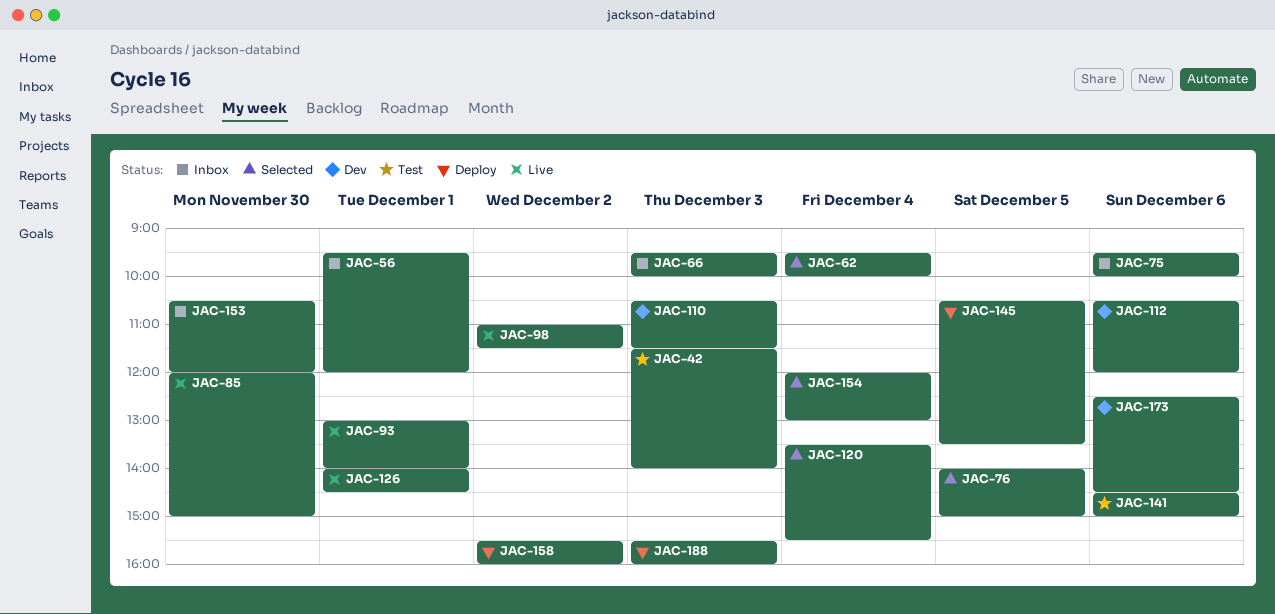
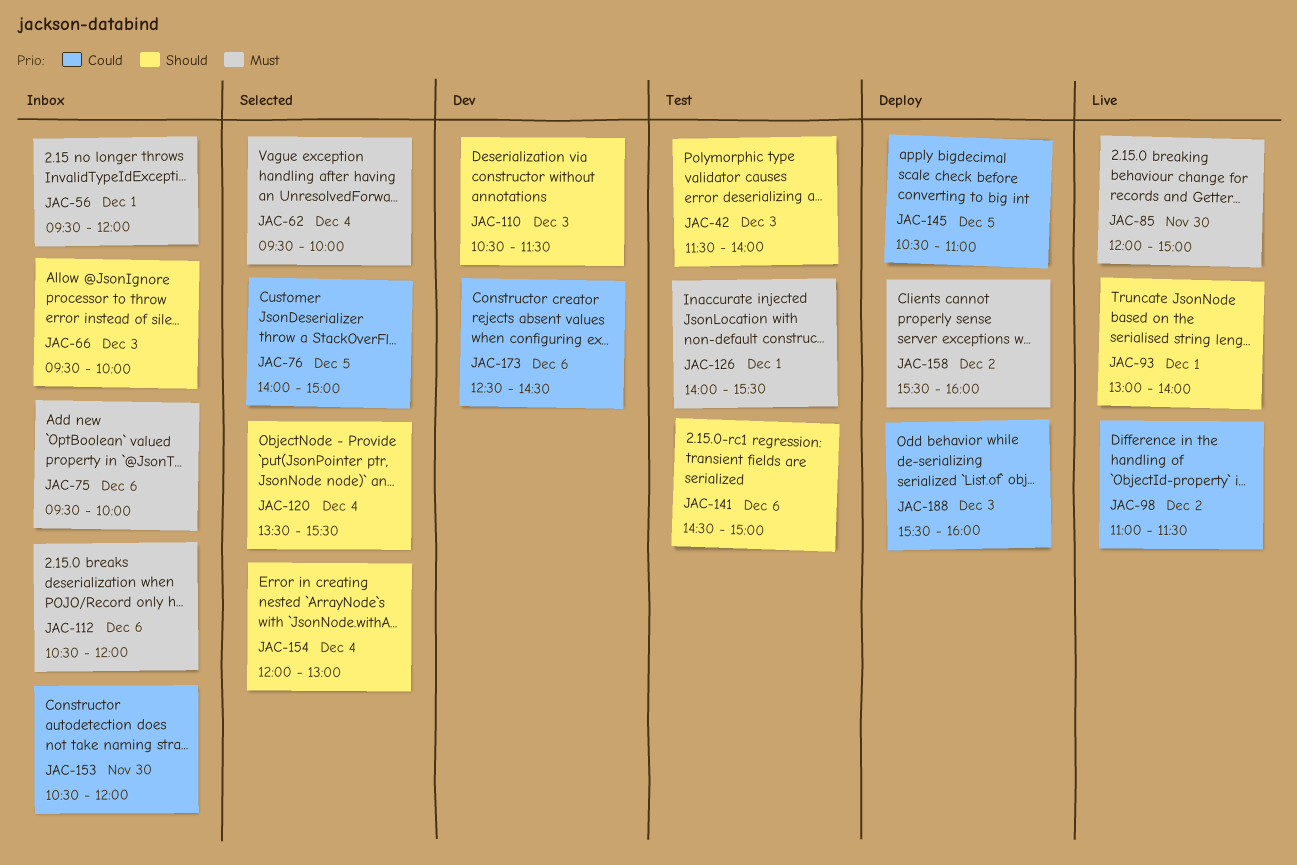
JAC-112, status: Dev -> Inbox
JAC-126, status: Live -> Test
JAC-126, ends: 14:30 -> 15:30
JAC-145, ends: 13:30 -> 11:00

